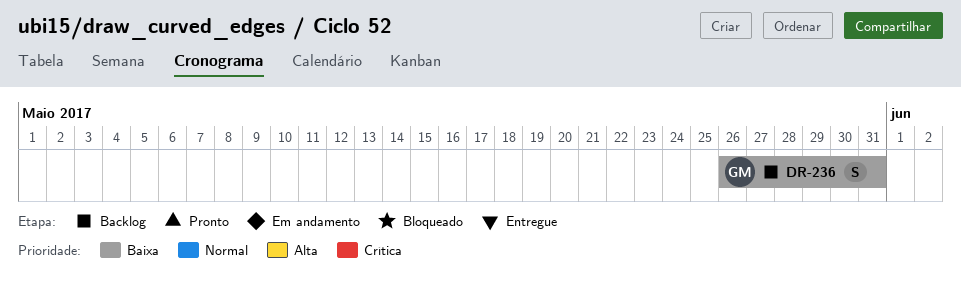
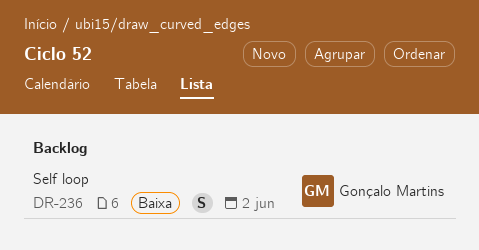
DR-236, due: May 31 -> Jun 2

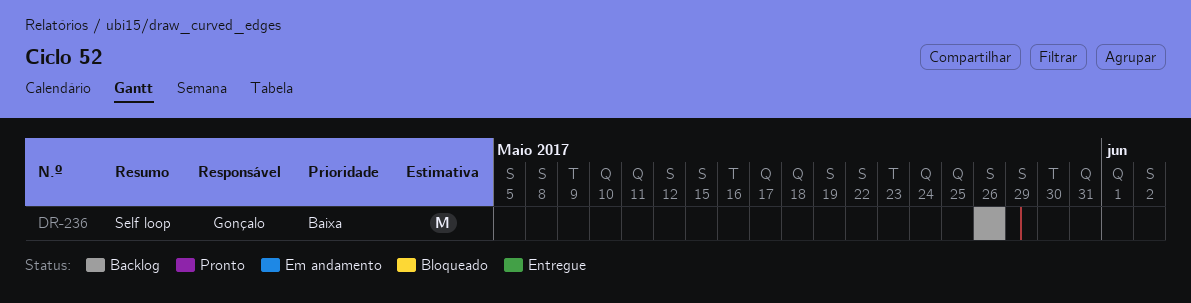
DR-236, estimate: S -> M
DR-236, due: Jun 2 -> May 26

